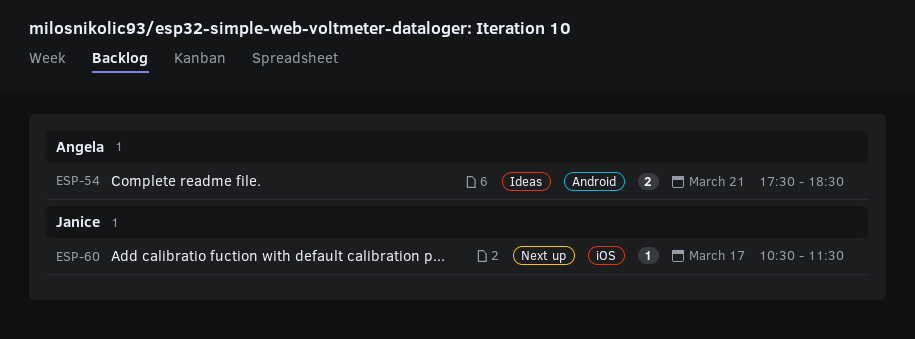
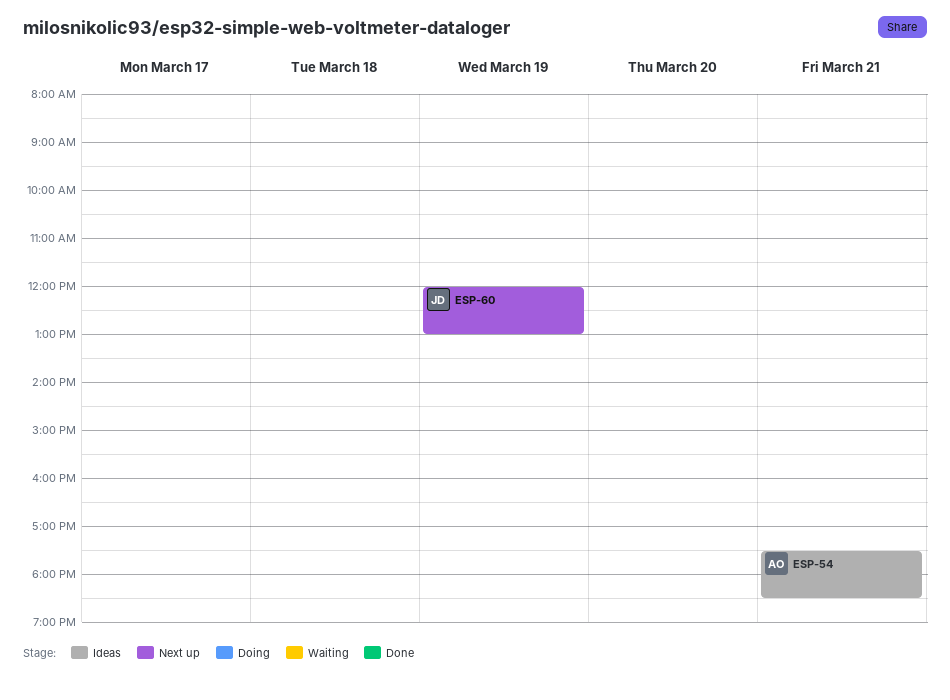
ESP-60, day: Mar 17 -> Mar 19
ESP-60, begins: 10:30 -> 12:00
ESP-60, ends: 11:30 -> 13:00

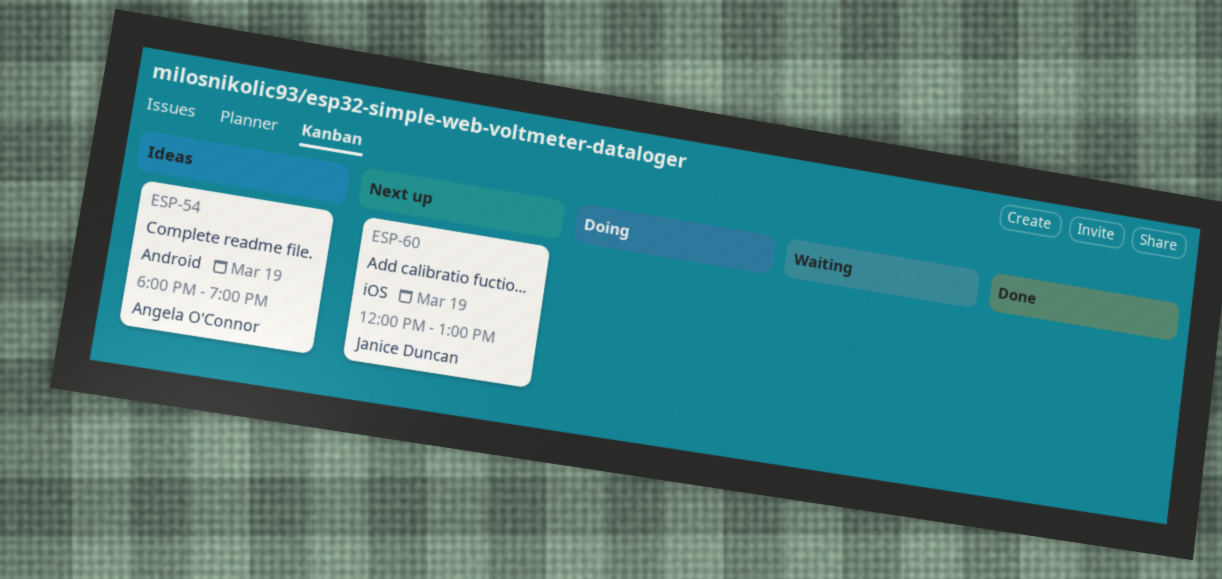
ESP-54, day: Mar 21 -> Mar 19
ESP-54, begins: 17:30 -> 18:00
ESP-54, ends: 18:30 -> 19:00

